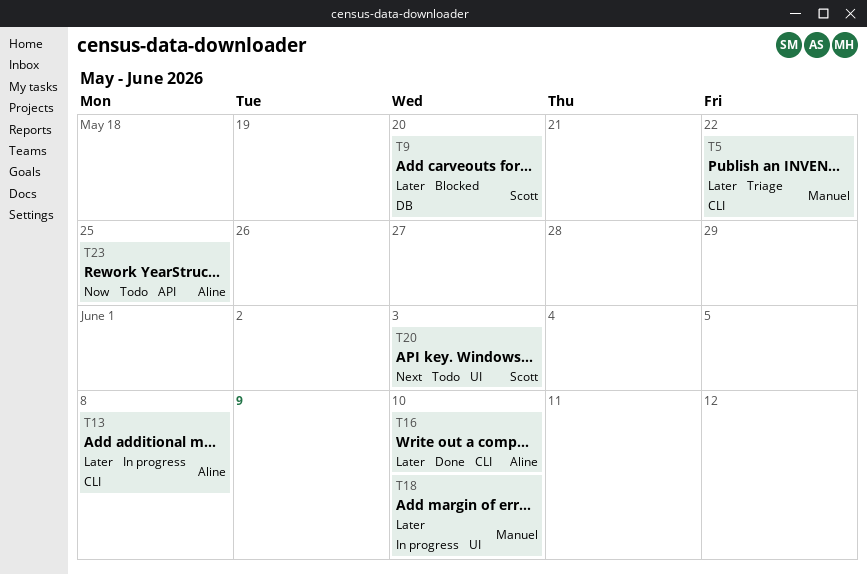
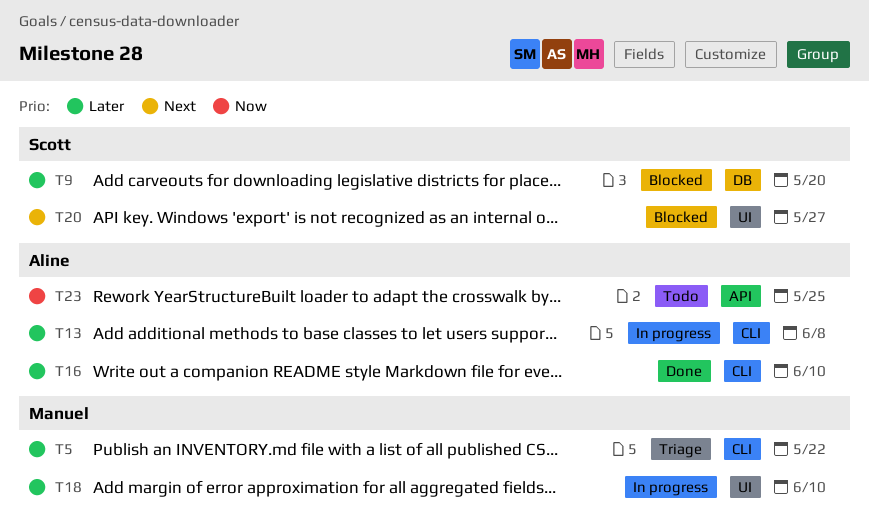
T20, status: Todo -> Blocked
T20, due: Jun 3 -> May 27

